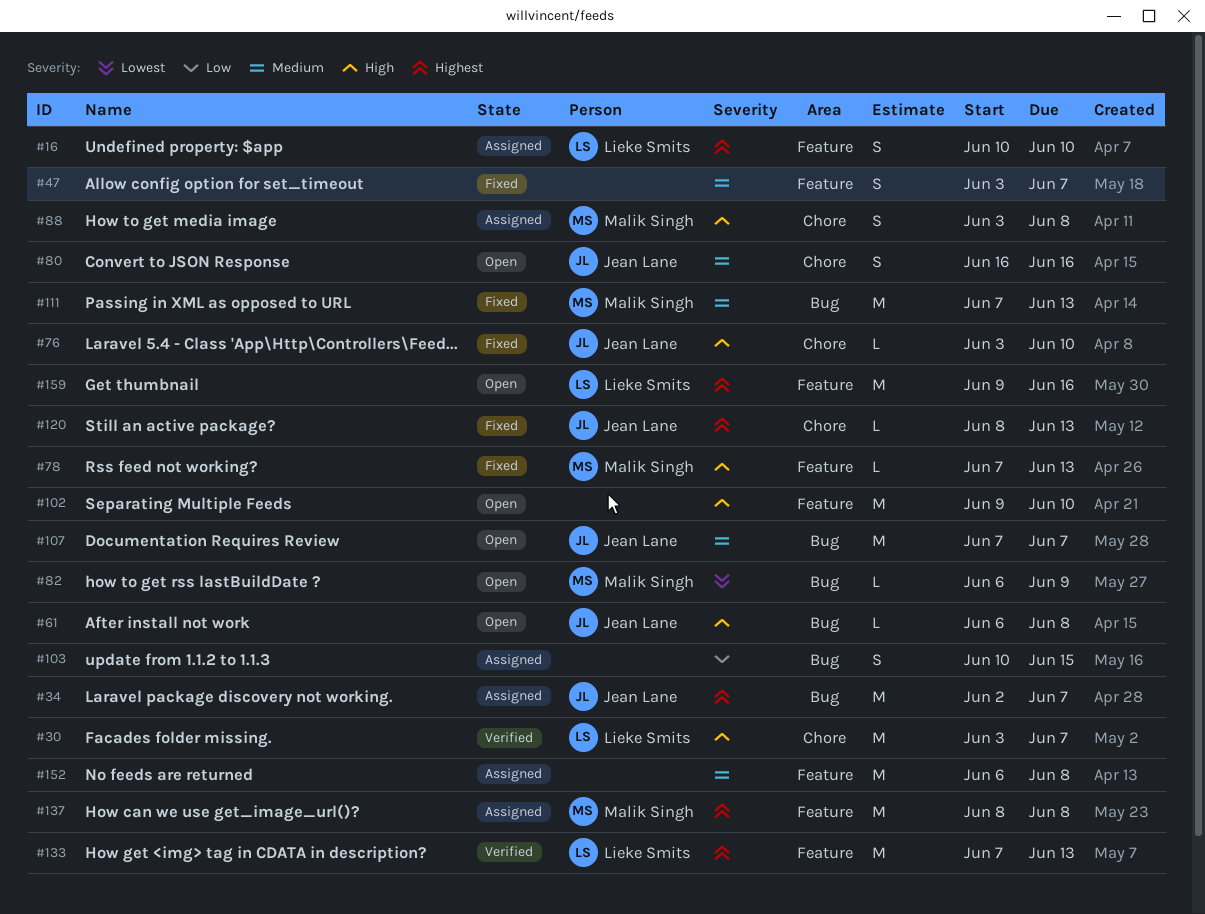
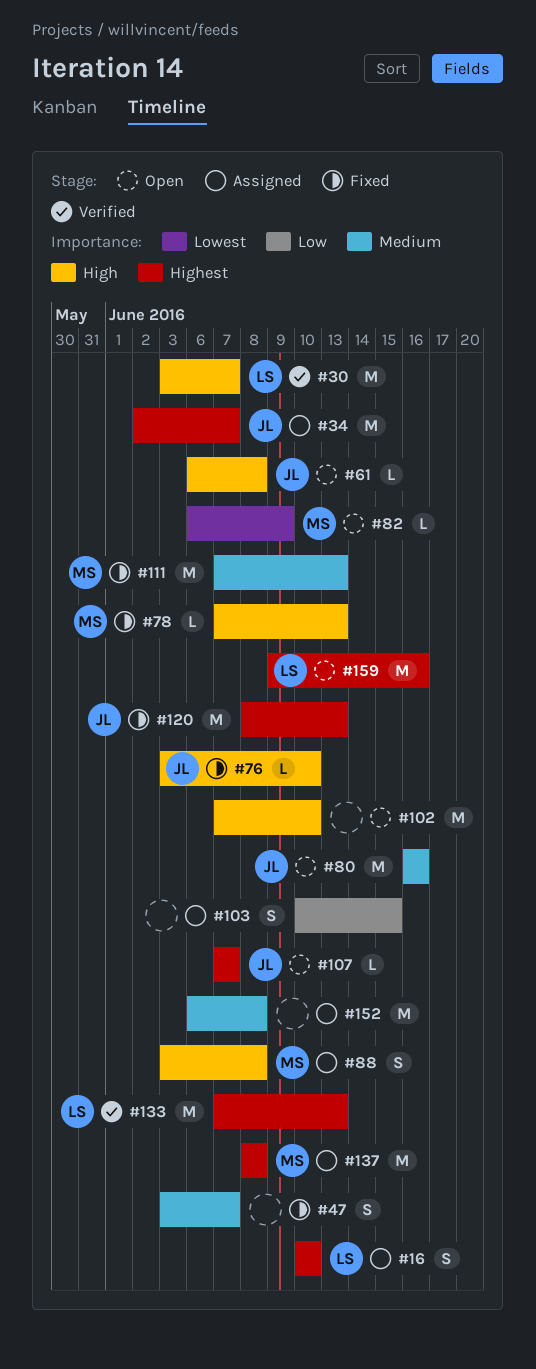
#80, estimate: S -> M
#102, start: Jun 9 -> Jun 7
#107, priority: Medium -> Highest
#107, estimate: M -> L
#120, estimate: L -> M

